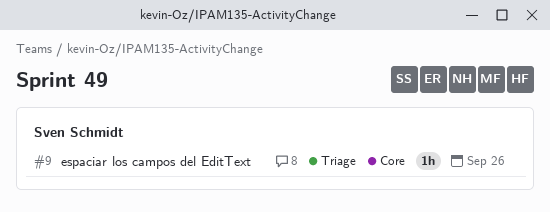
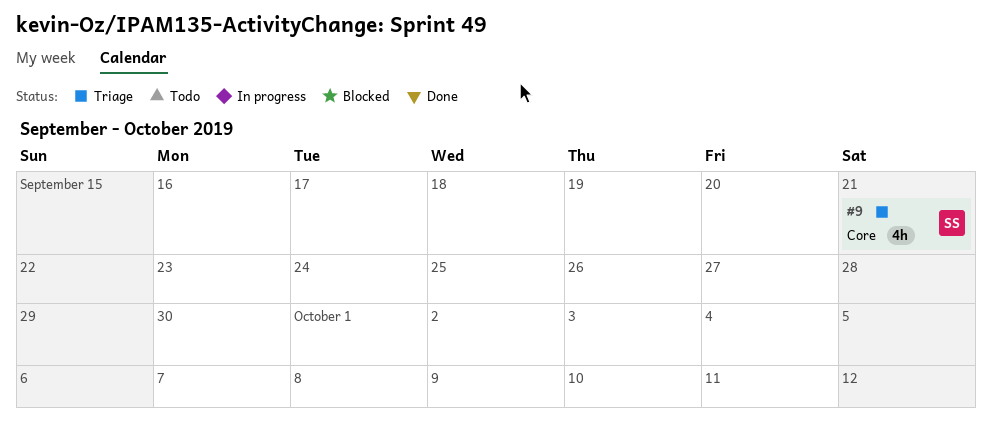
#9, estimate: 1h -> 4h
#9, due: Sep 26 -> Sep 21

